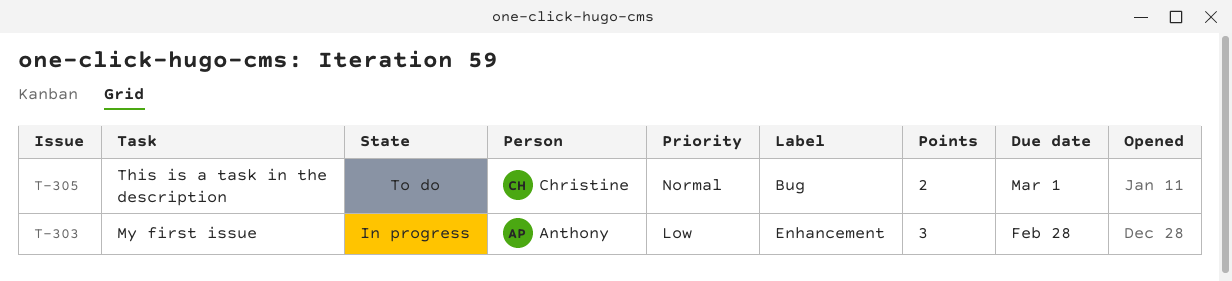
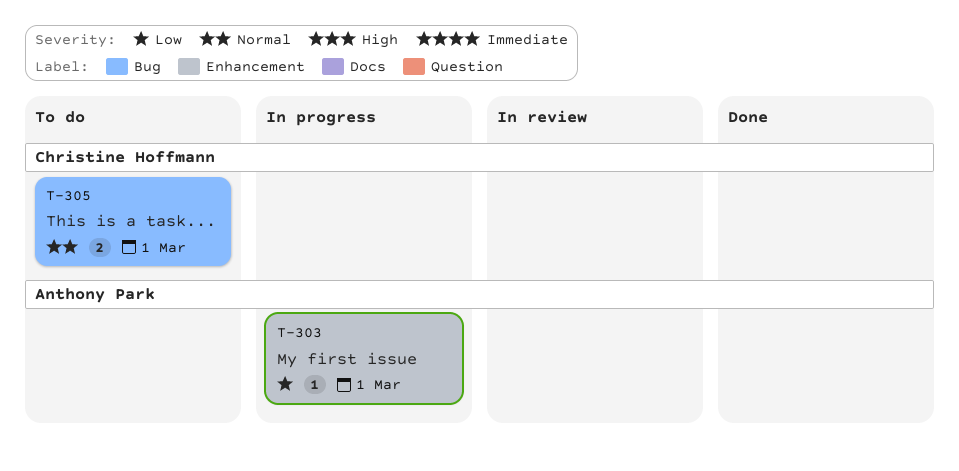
T-303, estimate: 3 -> 1
T-303, due: Feb 28 -> Mar 1

